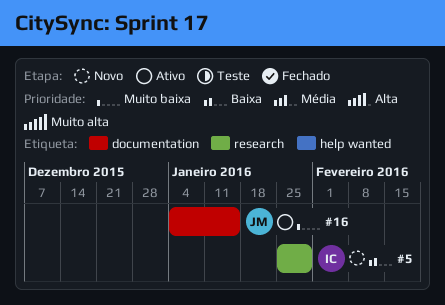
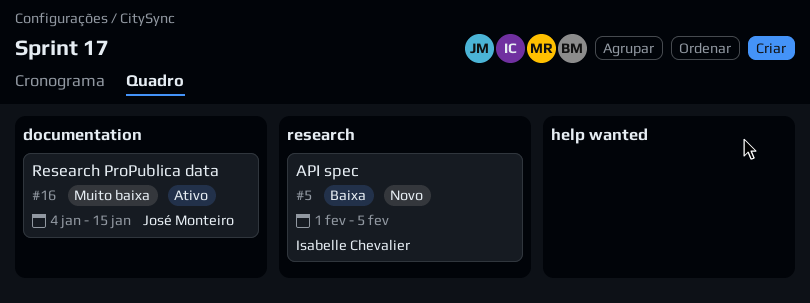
#5, start: Jan 25 -> Feb 1
#5, due: Jan 29 -> Feb 5

